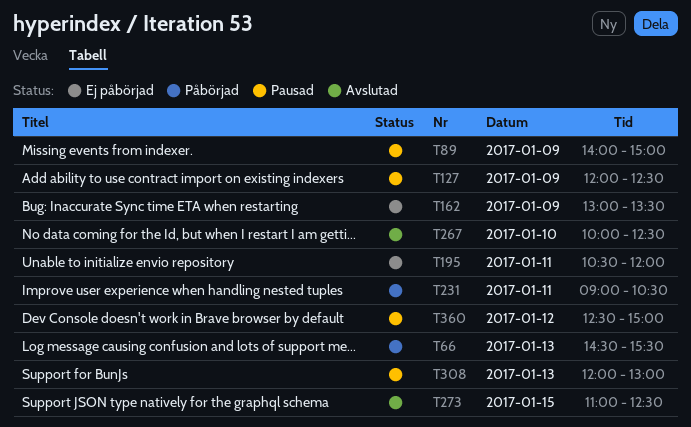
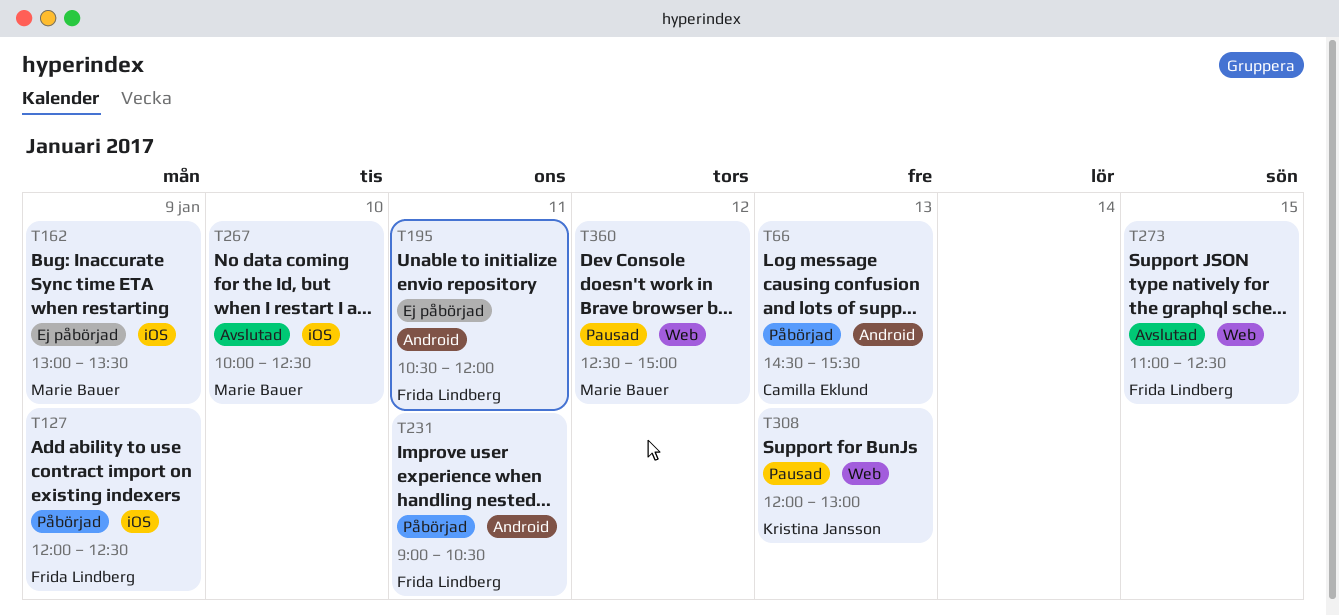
T89: present -> none
T127, status: Pausad -> Påbörjad

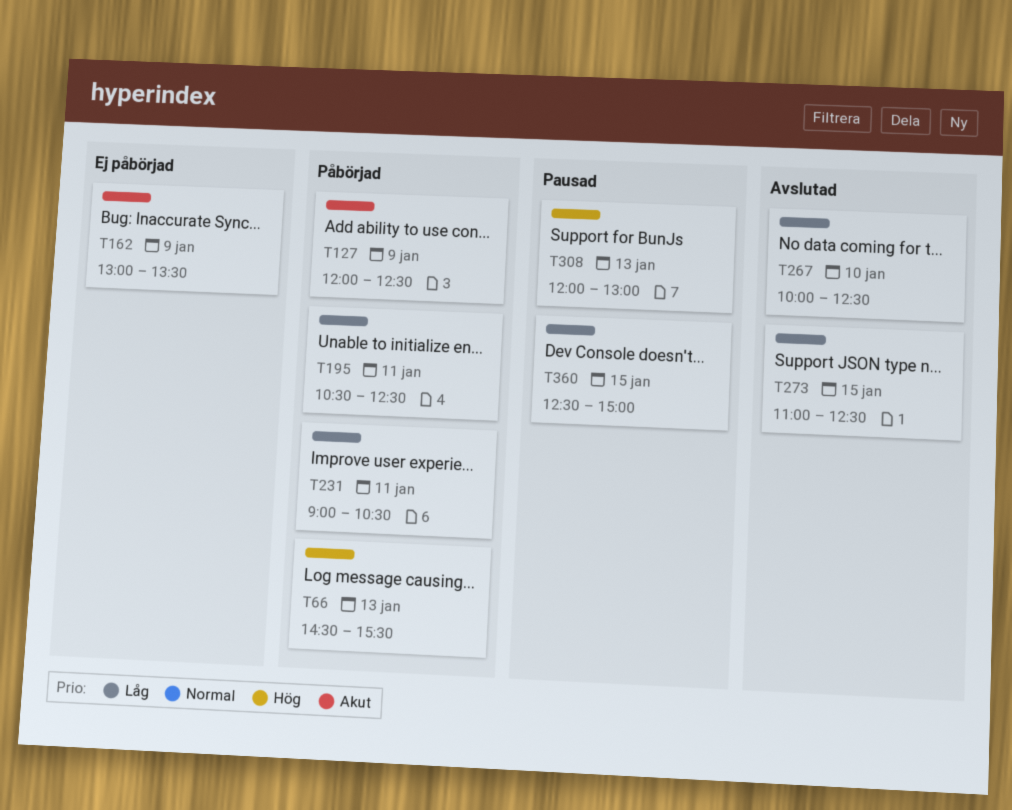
T195, status: Ej påbörjad -> Påbörjad
T195, ends: 12:00 -> 12:30
T360, day: Jan 12 -> Jan 15

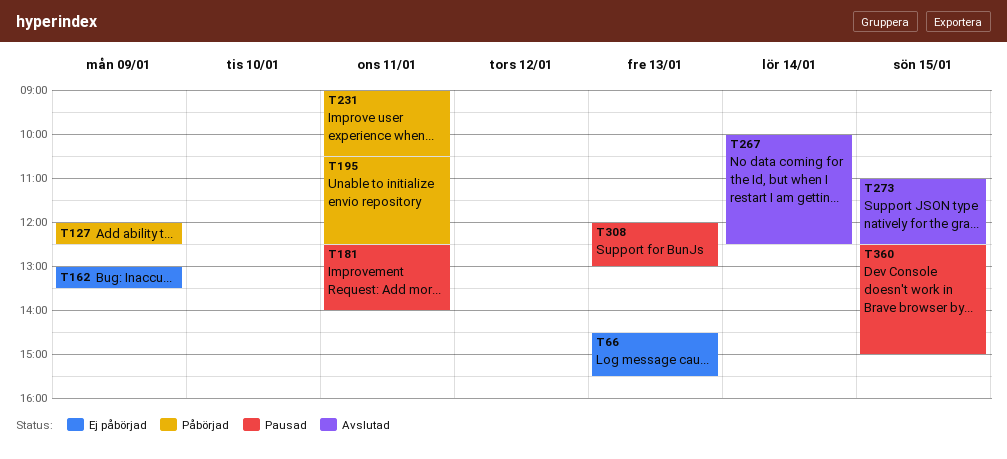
T66, status: Påbörjad -> Ej påbörjad
T181: none -> present
T267, day: Jan 10 -> Jan 14

